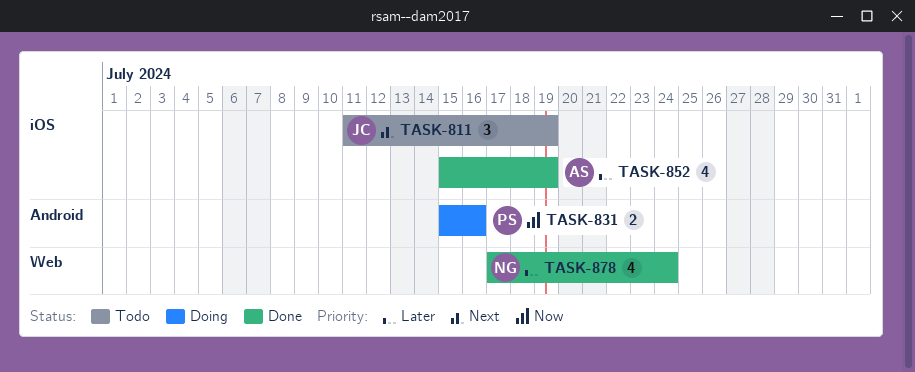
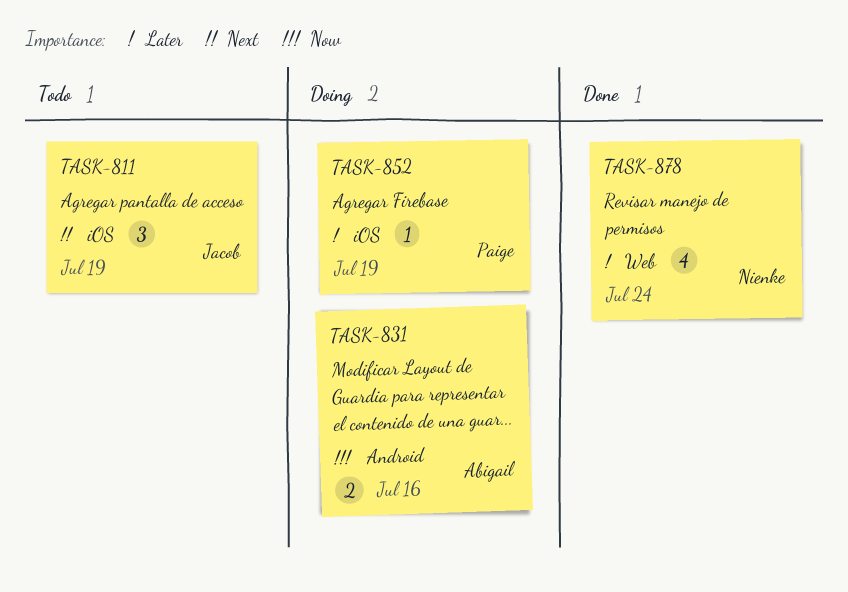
TASK-831, owner: Paige -> Abigail
TASK-852, status: Done -> Doing
TASK-852, owner: Abigail -> Paige
TASK-852, estimate: 4 -> 1

